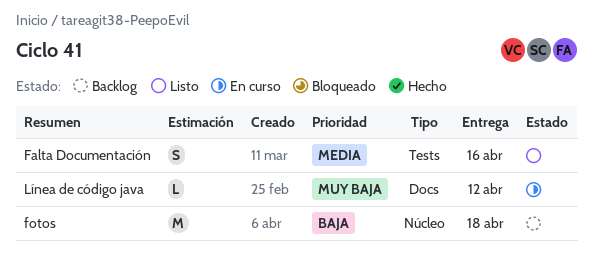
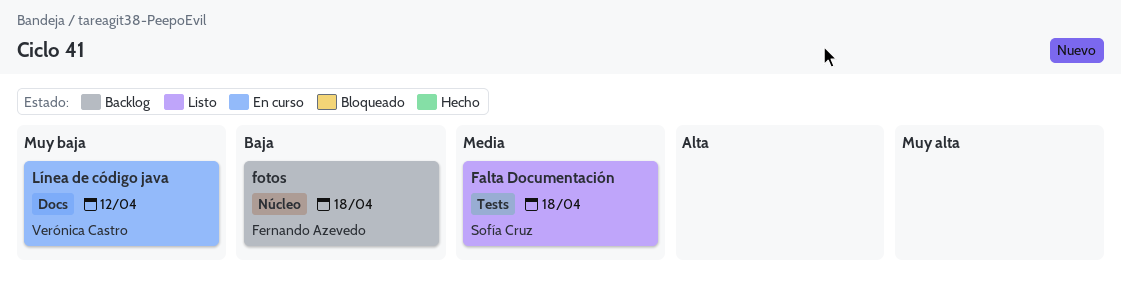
Falta Documentación, due: Apr 16 -> Apr 18

